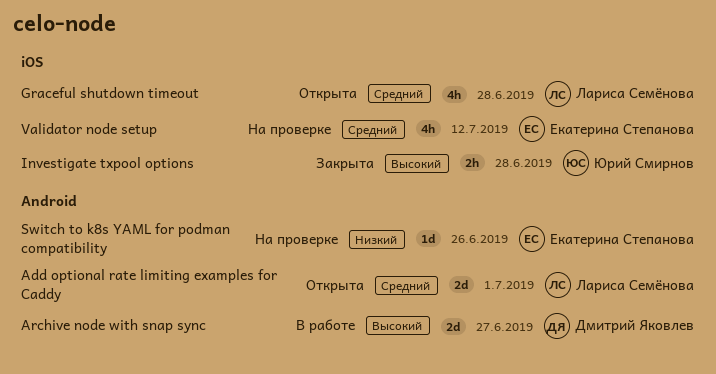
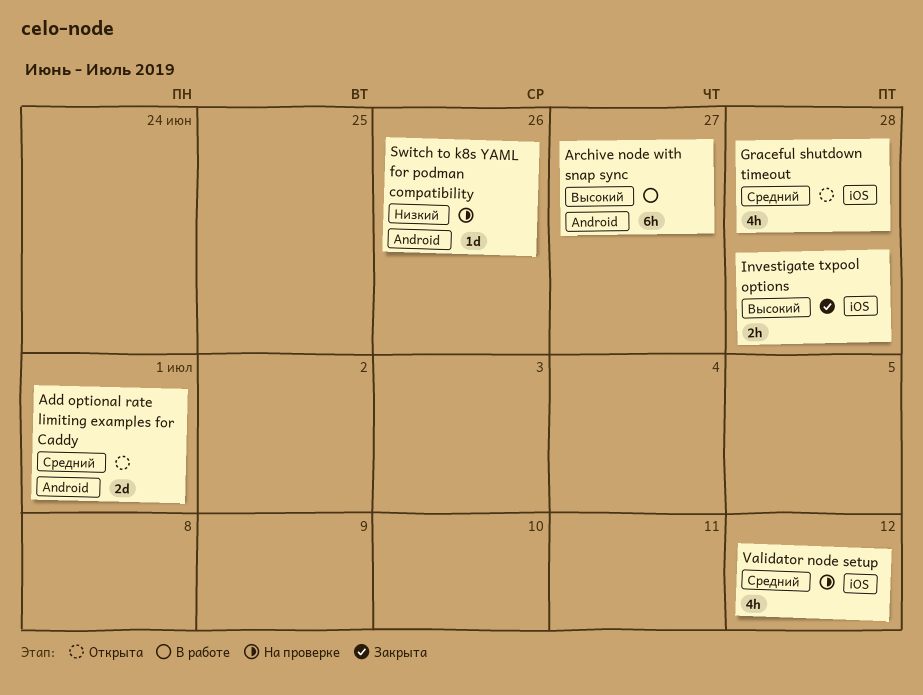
Archive node with snap sync, estimate: 2d -> 6h

